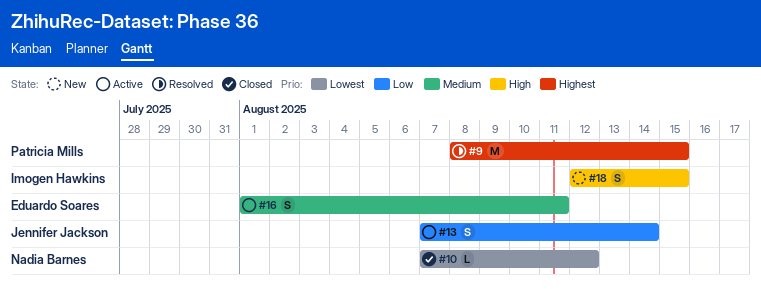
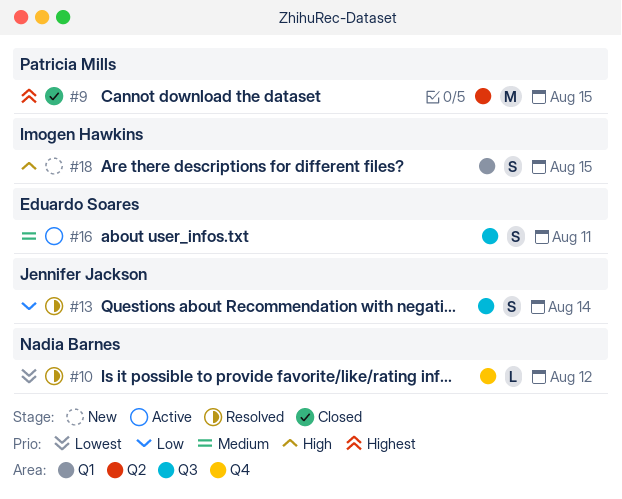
#9, status: Resolved -> Closed
#10, status: Closed -> Resolved
#13, status: Active -> Resolved

